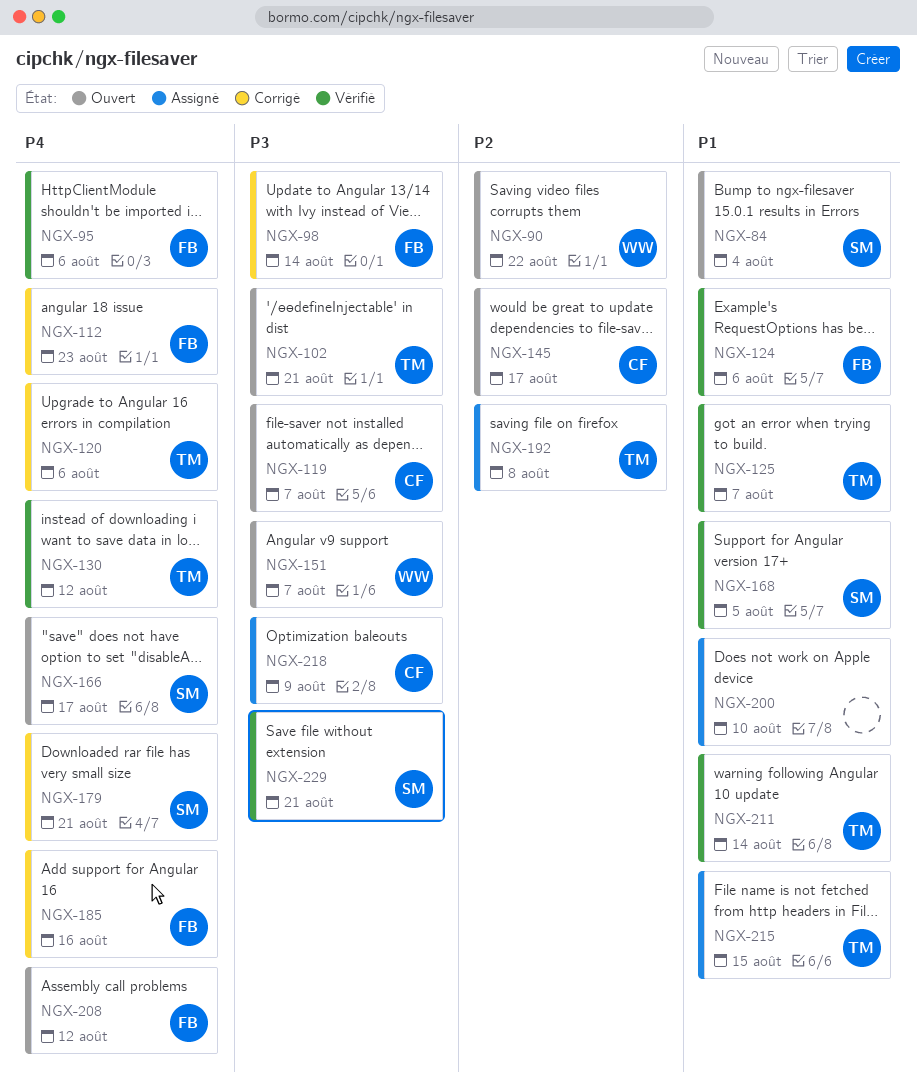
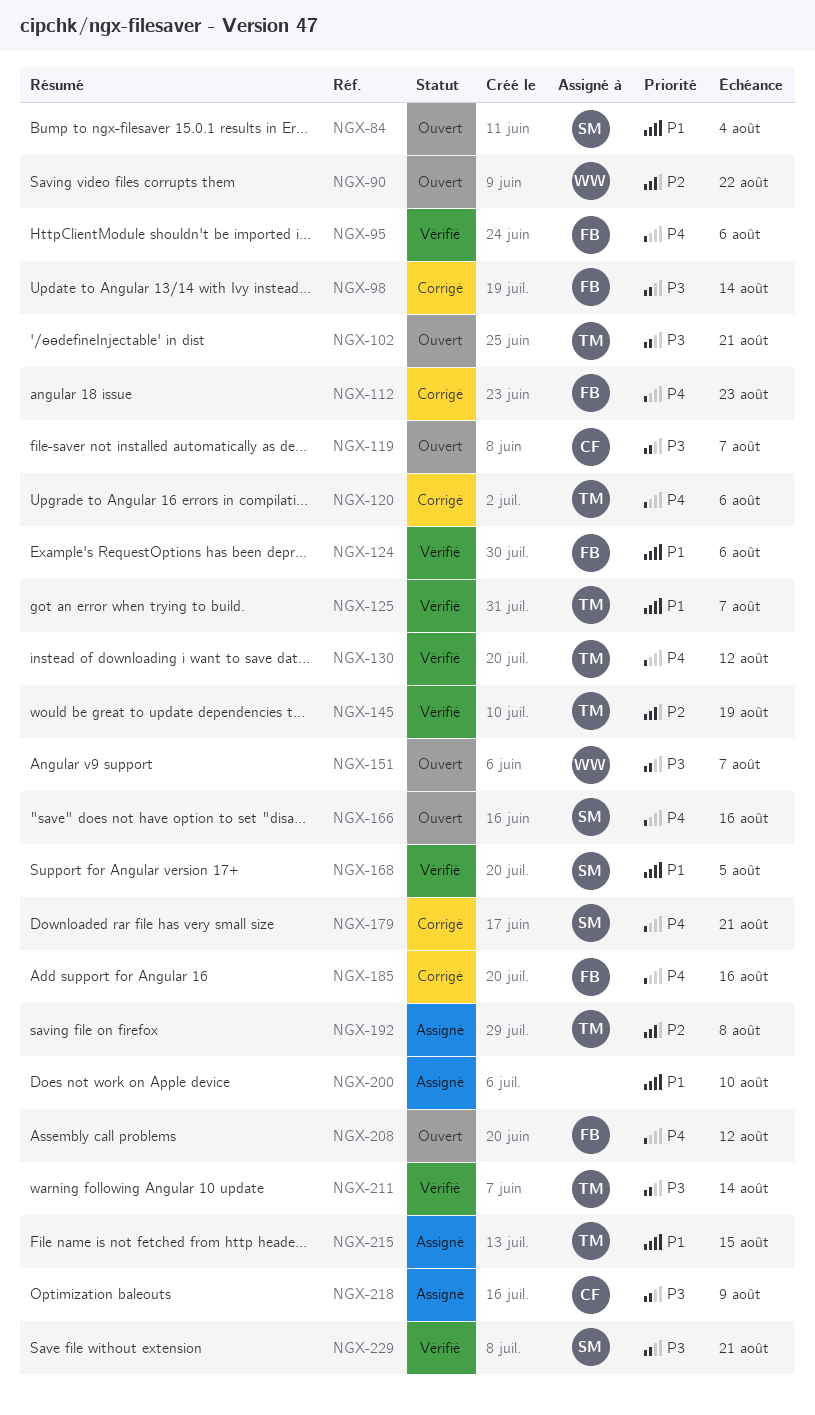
NGX-145, status: Ouvert -> Vérifié
NGX-145, owner: CF -> TM
NGX-145, due: Aug 17 -> Aug 19
NGX-166, due: Aug 17 -> Aug 16
NGX-211, priority: P1 -> P3

